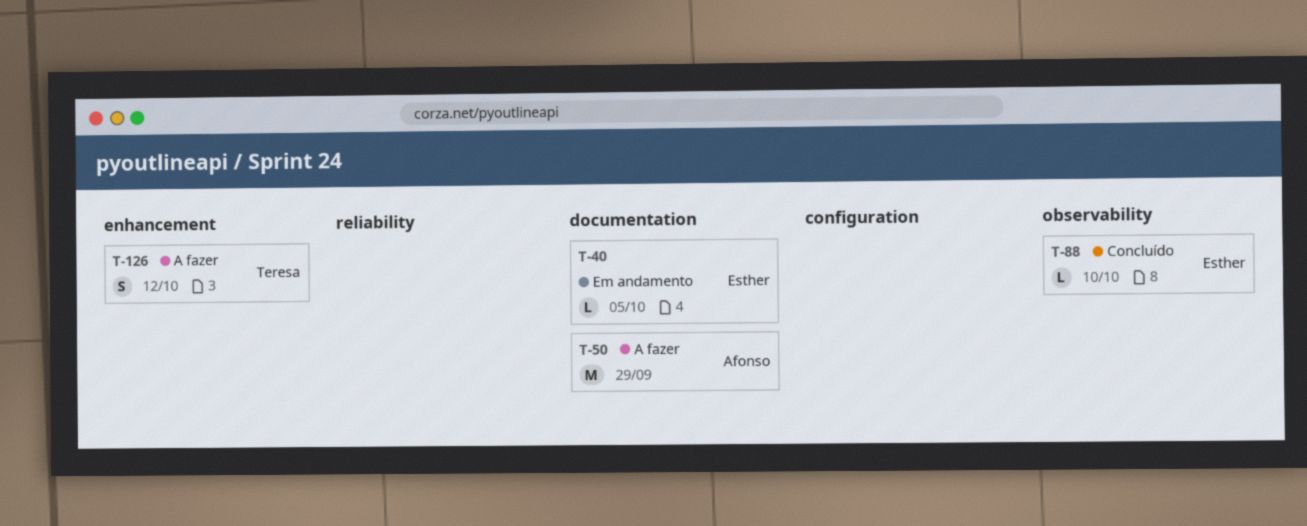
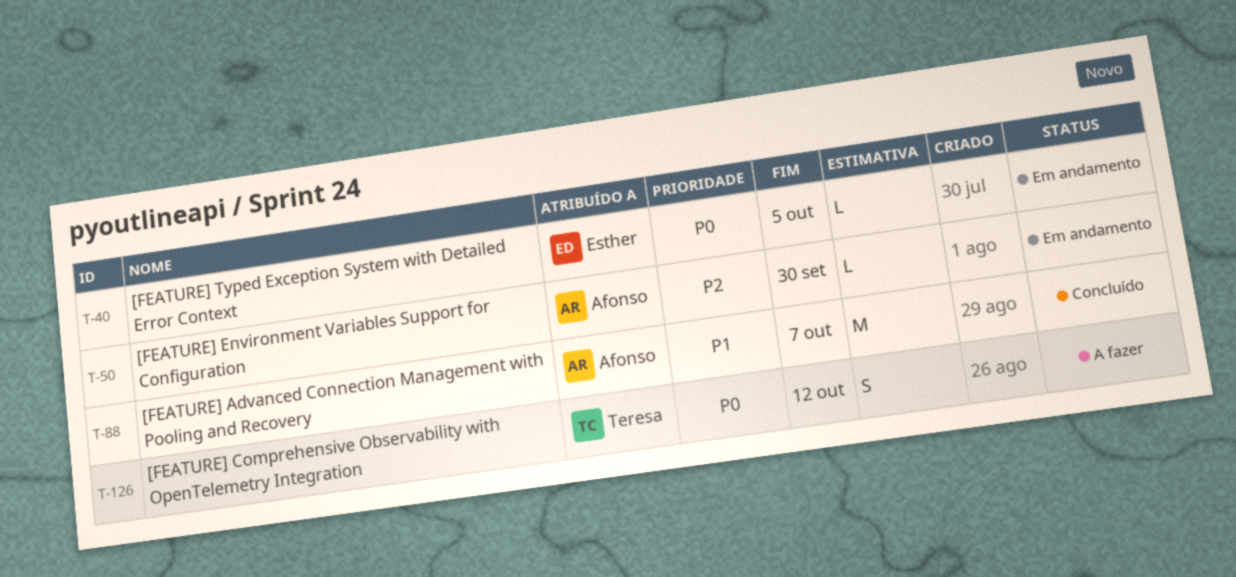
T-50, status: A fazer -> Em andamento
T-50, estimate: M -> L
T-50, due: Sep 29 -> Sep 30
T-88, owner: Esther -> Afonso
T-88, estimate: L -> M
T-88, due: Oct 10 -> Oct 7

